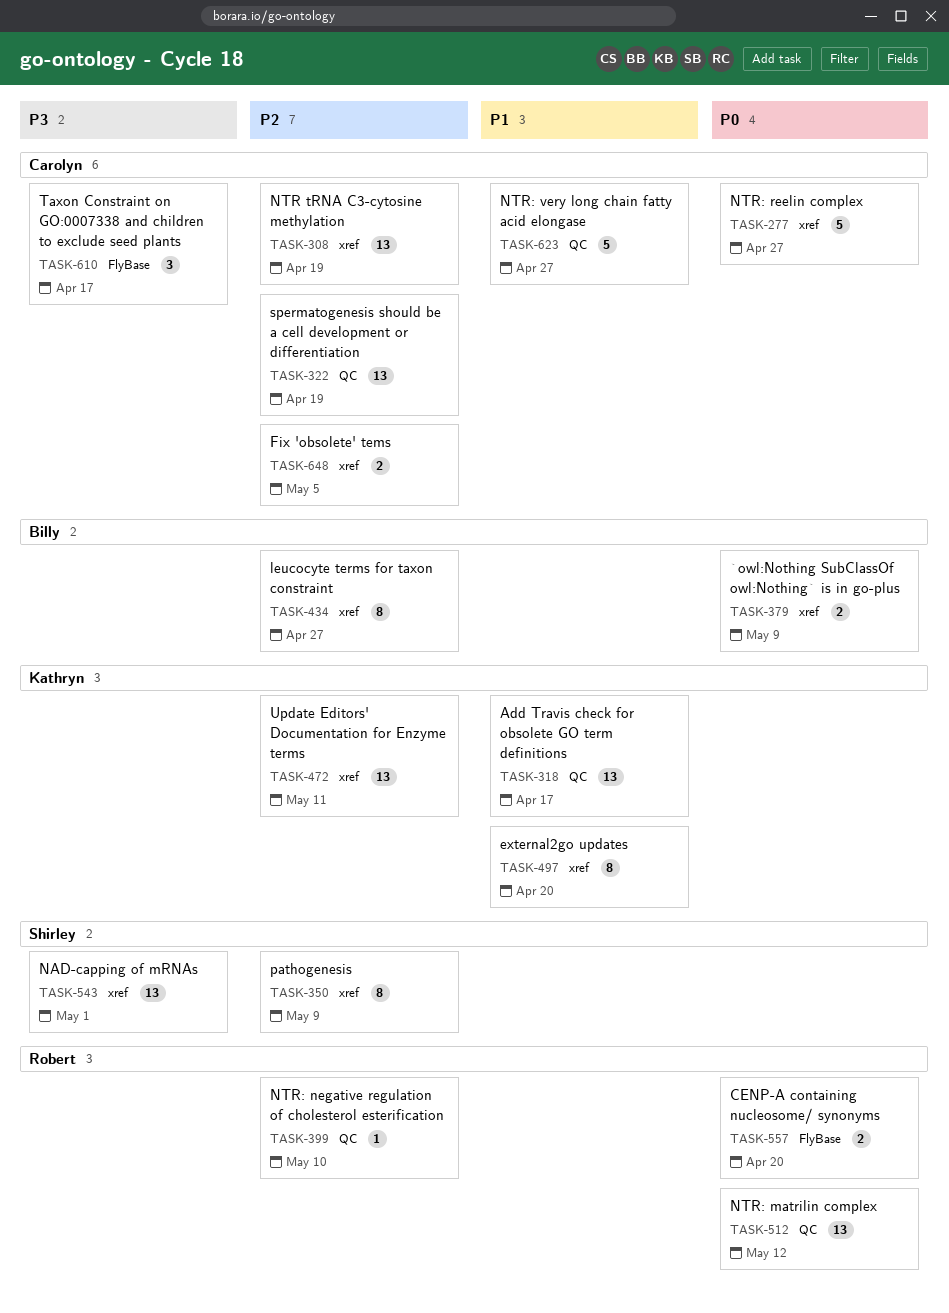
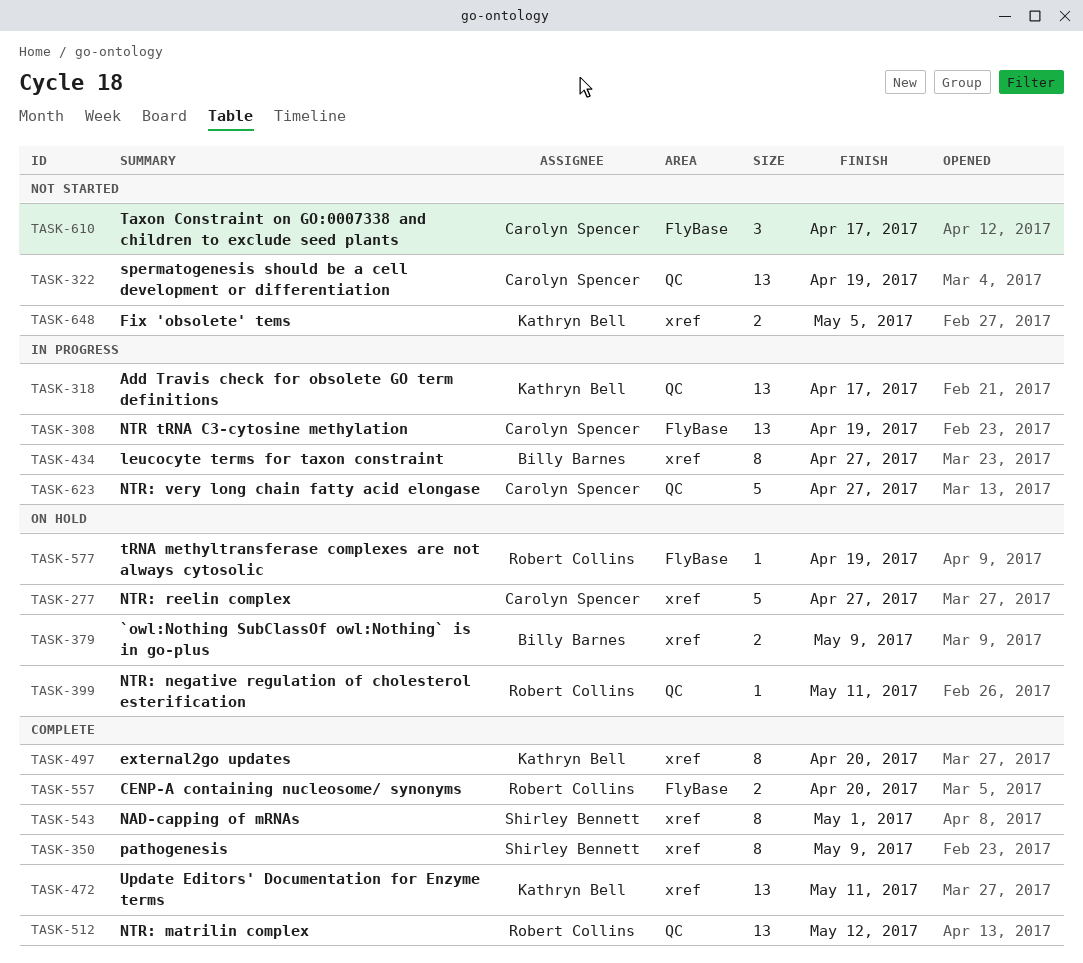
TASK-308, label: xref -> FlyBase
TASK-399, due: May 10 -> May 11
TASK-543, estimate: 13 -> 8
TASK-577: none -> present
TASK-648, owner: Carolyn Spencer -> Kathryn Bell

